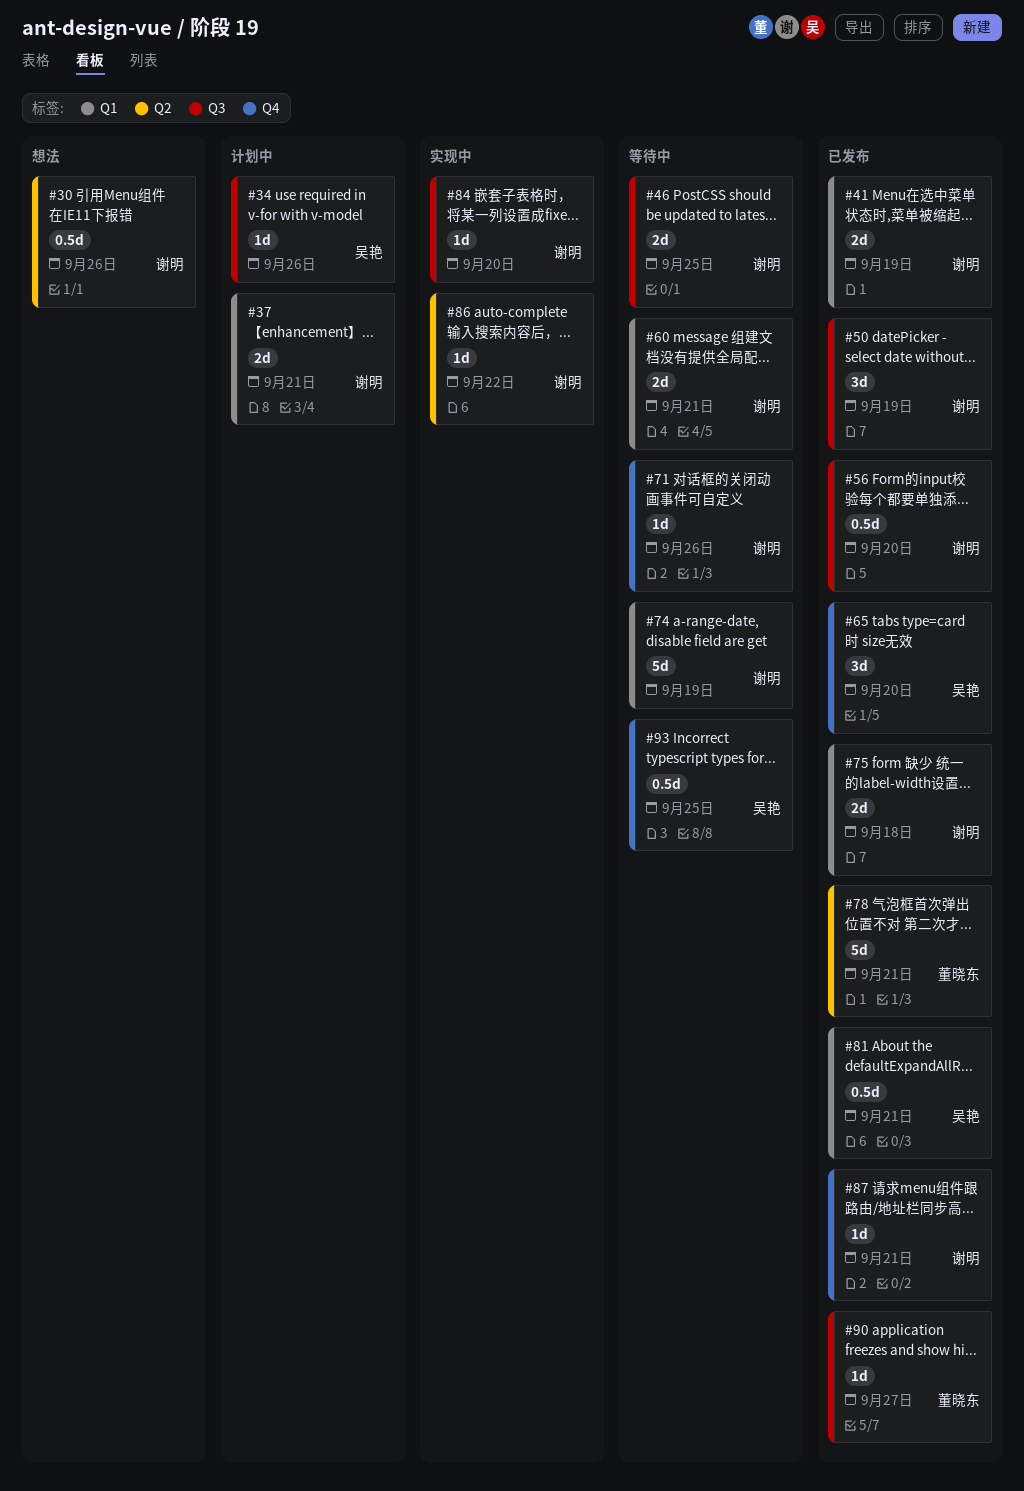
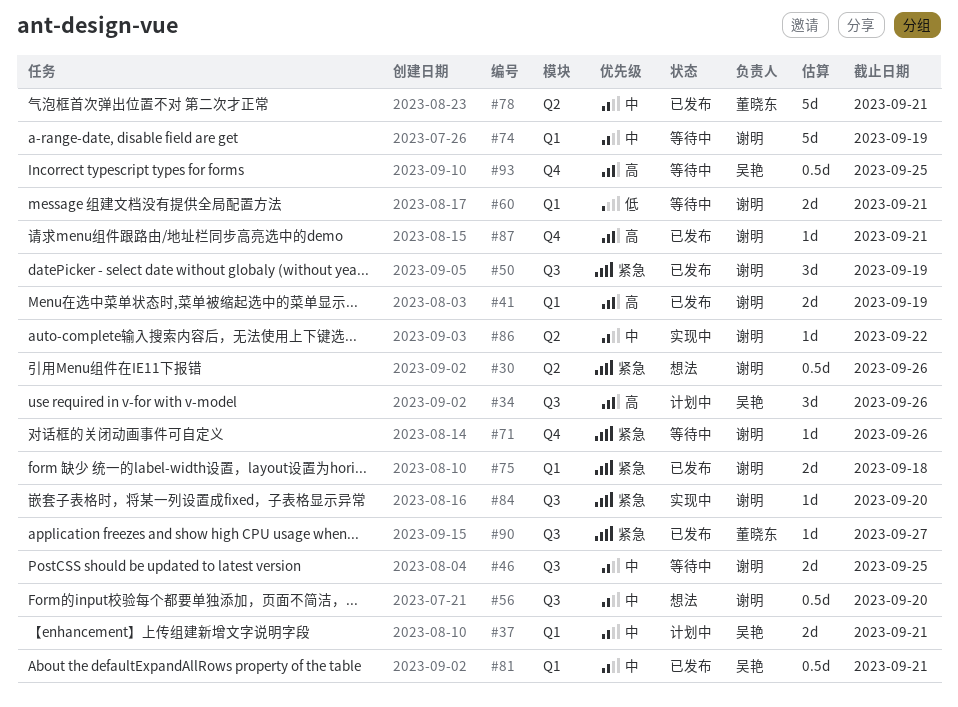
#34, estimate: 1d -> 3d
#37, owner: 谢明 -> 吴艳
#56, status: 已发布 -> 想法
#65: present -> none

